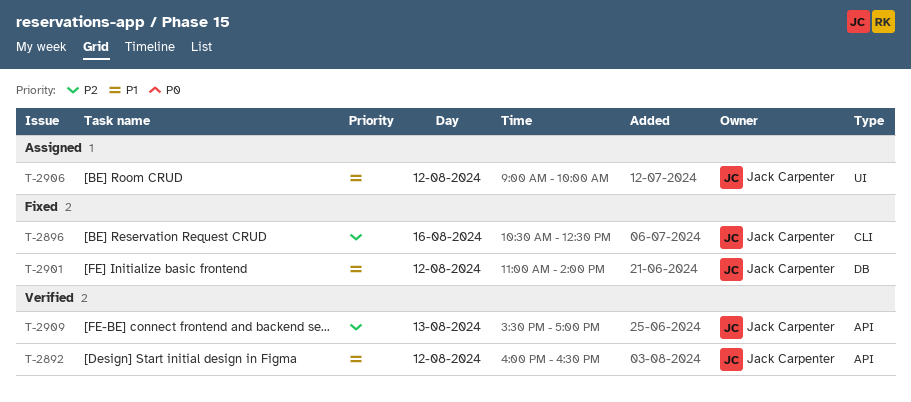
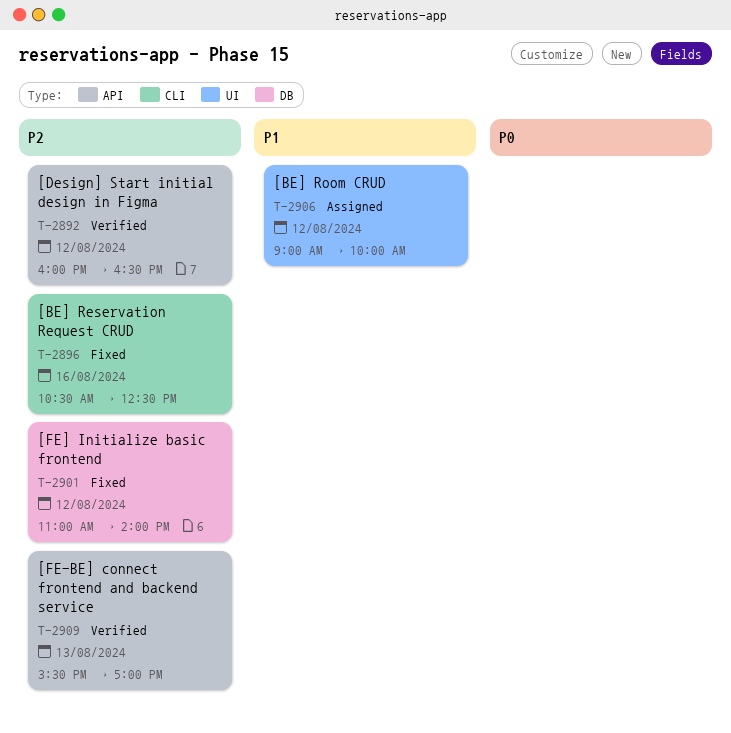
T-2892, priority: P1 -> P2
T-2901, priority: P1 -> P2

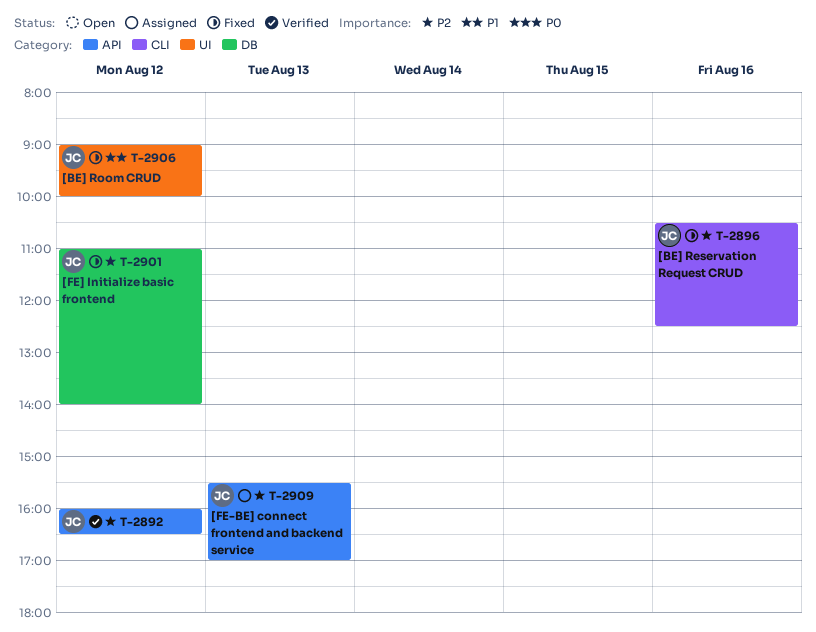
T-2906, status: Assigned -> Fixed
T-2909, status: Verified -> Assigned

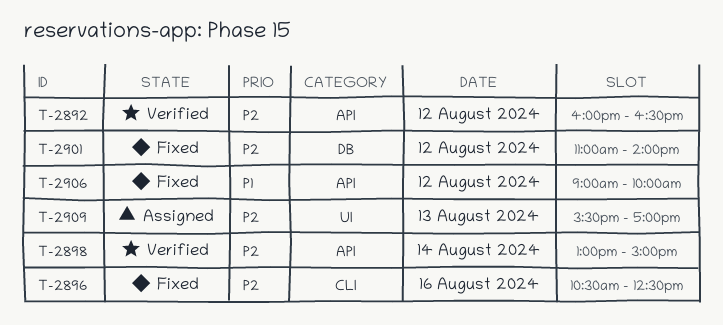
T-2898: none -> present
T-2906, label: UI -> API
T-2909, label: API -> UI

